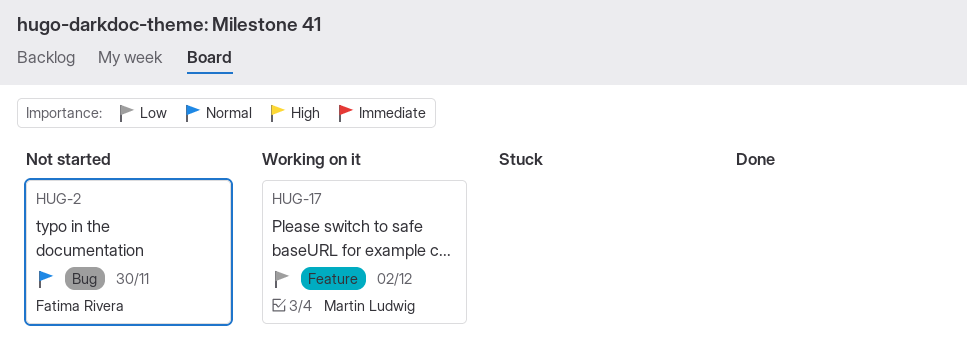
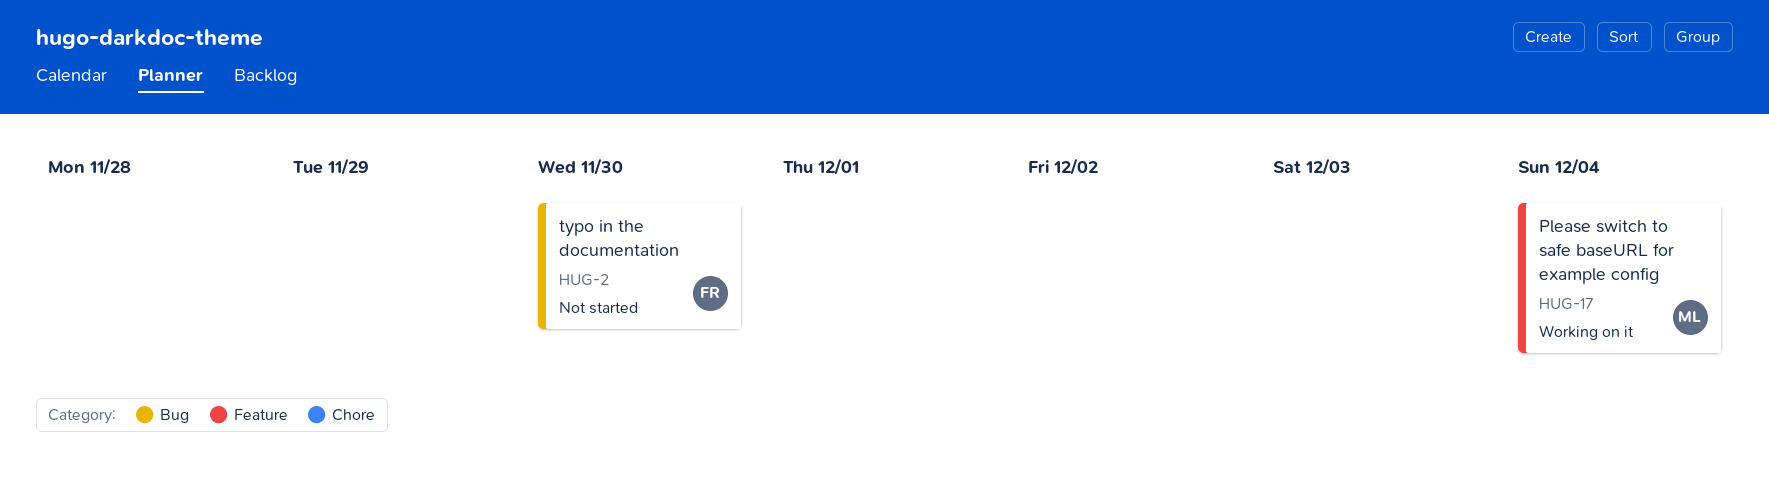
HUG-17, due: Dec 2 -> Dec 4

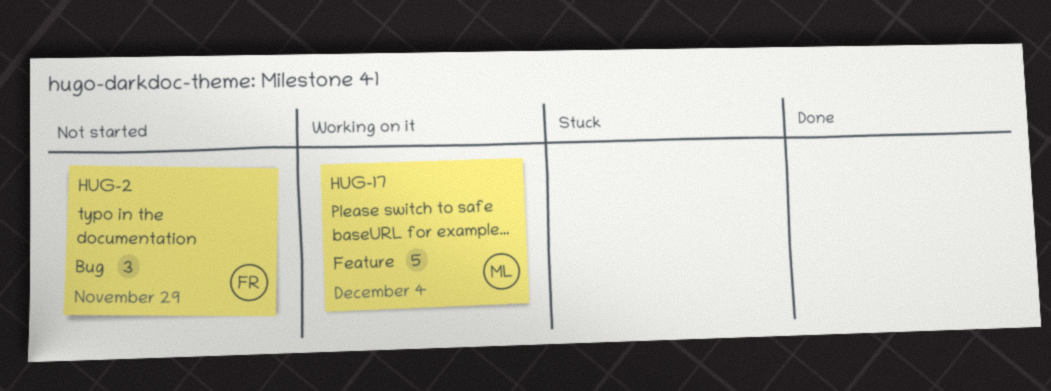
HUG-2, due: Nov 30 -> Nov 29

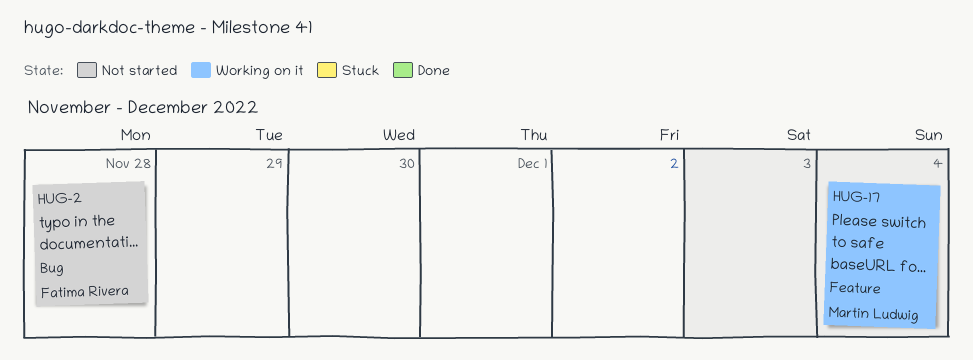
HUG-2, due: Nov 29 -> Nov 28

